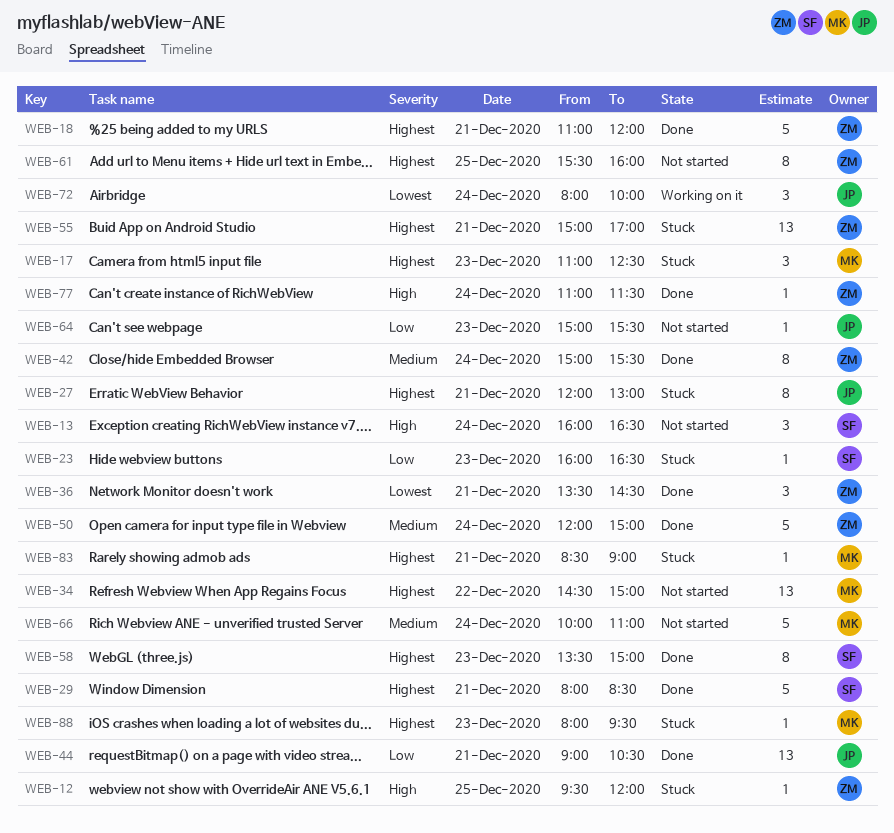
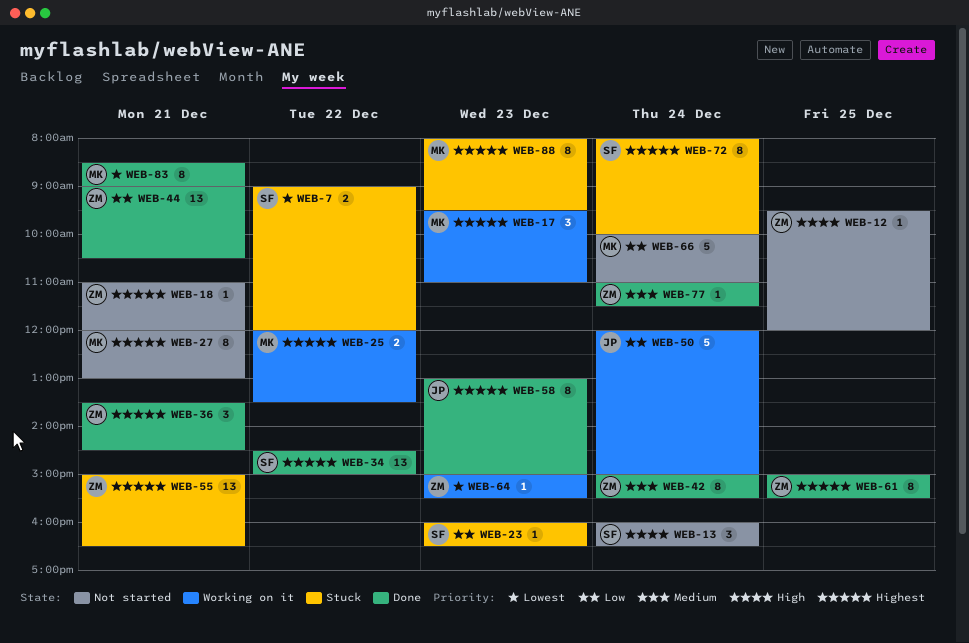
WEB-7: none -> present
WEB-12, status: Stuck -> Not started
WEB-17, status: Stuck -> Working on it
WEB-17, begins: 11:00 -> 09:30
WEB-17, ends: 12:30 -> 11:00
WEB-18, status: Done -> Not started
WEB-18, estimate: 5 -> 1
WEB-25: none -> present
WEB-27, status: Stuck -> Not started
WEB-27, owner: JP -> MK
WEB-29: present -> none
WEB-34, status: Not started -> Done
WEB-34, owner: MK -> SF
WEB-36, priority: Lowest -> Highest
WEB-44, owner: JP -> ZM
WEB-50, status: Done -> Working on it
WEB-50, owner: ZM -> JP
WEB-50, priority: Medium -> Low
WEB-55, ends: 17:00 -> 16:30
WEB-58, owner: SF -> JP
WEB-58, begins: 13:30 -> 13:00
WEB-61, status: Not started -> Done
WEB-61, begins: 15:30 -> 15:00
WEB-61, ends: 16:00 -> 15:30
WEB-64, status: Not started -> Working on it
WEB-64, owner: JP -> ZM
WEB-64, priority: Low -> Lowest
WEB-66, priority: Medium -> Low
WEB-72, status: Working on it -> Stuck
WEB-72, owner: JP -> SF
WEB-72, priority: Lowest -> Highest
WEB-72, estimate: 3 -> 8
WEB-77, priority: High -> Medium
WEB-83, status: Stuck -> Done
WEB-83, priority: Highest -> Lowest
WEB-83, estimate: 1 -> 8
WEB-88, estimate: 1 -> 8

